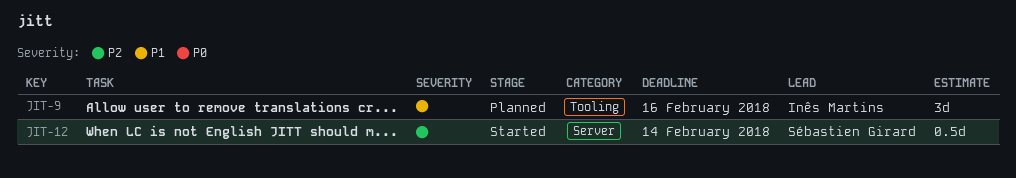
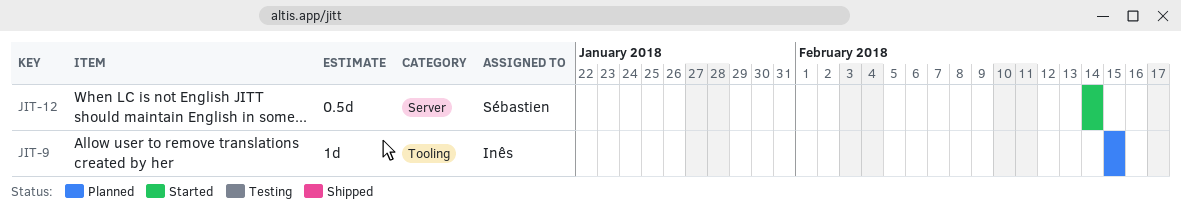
JIT-9, estimate: 3d -> 1d
JIT-9, due: Feb 16 -> Feb 15

